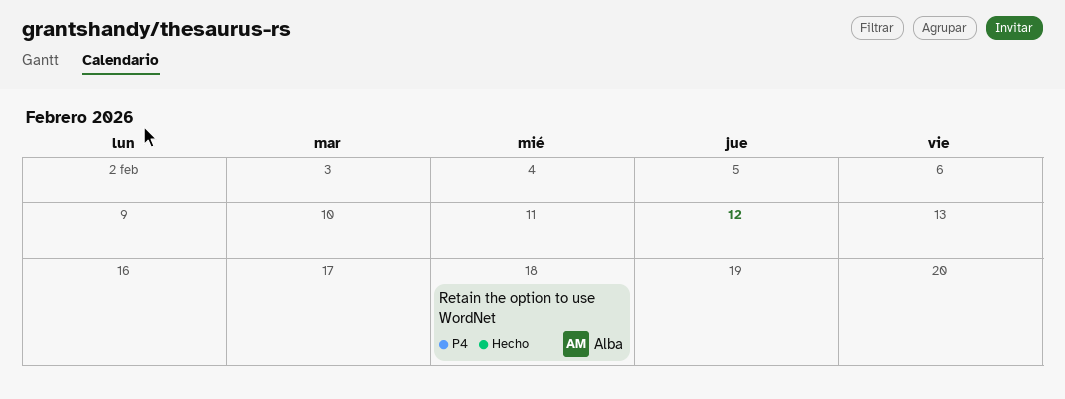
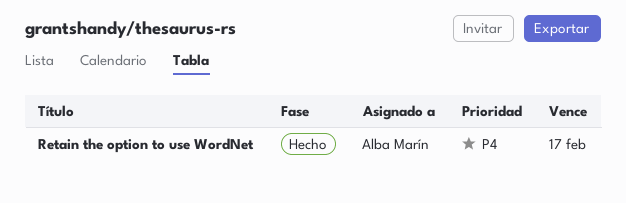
Retain the option to use WordNet, due: Feb 18 -> Feb 17

